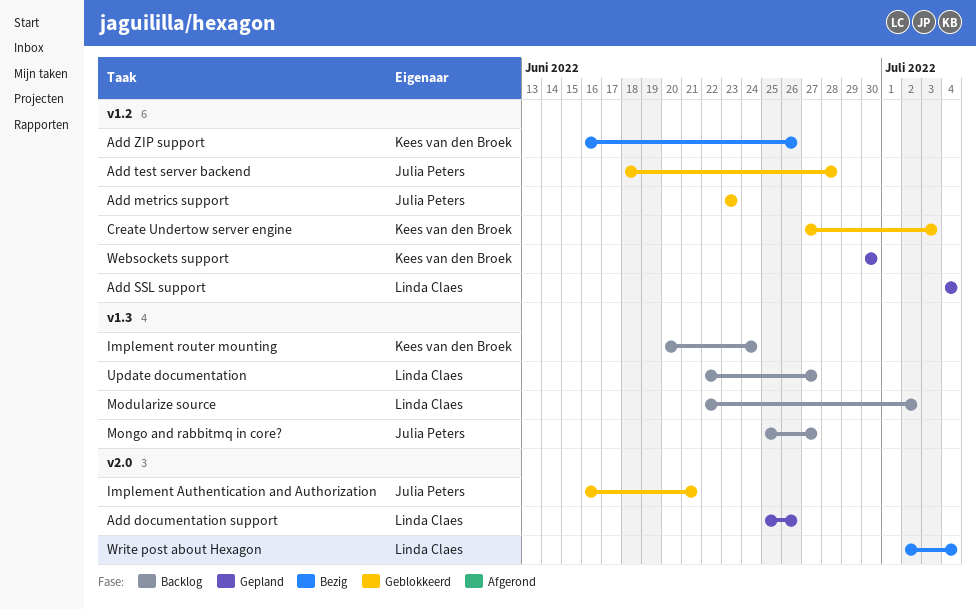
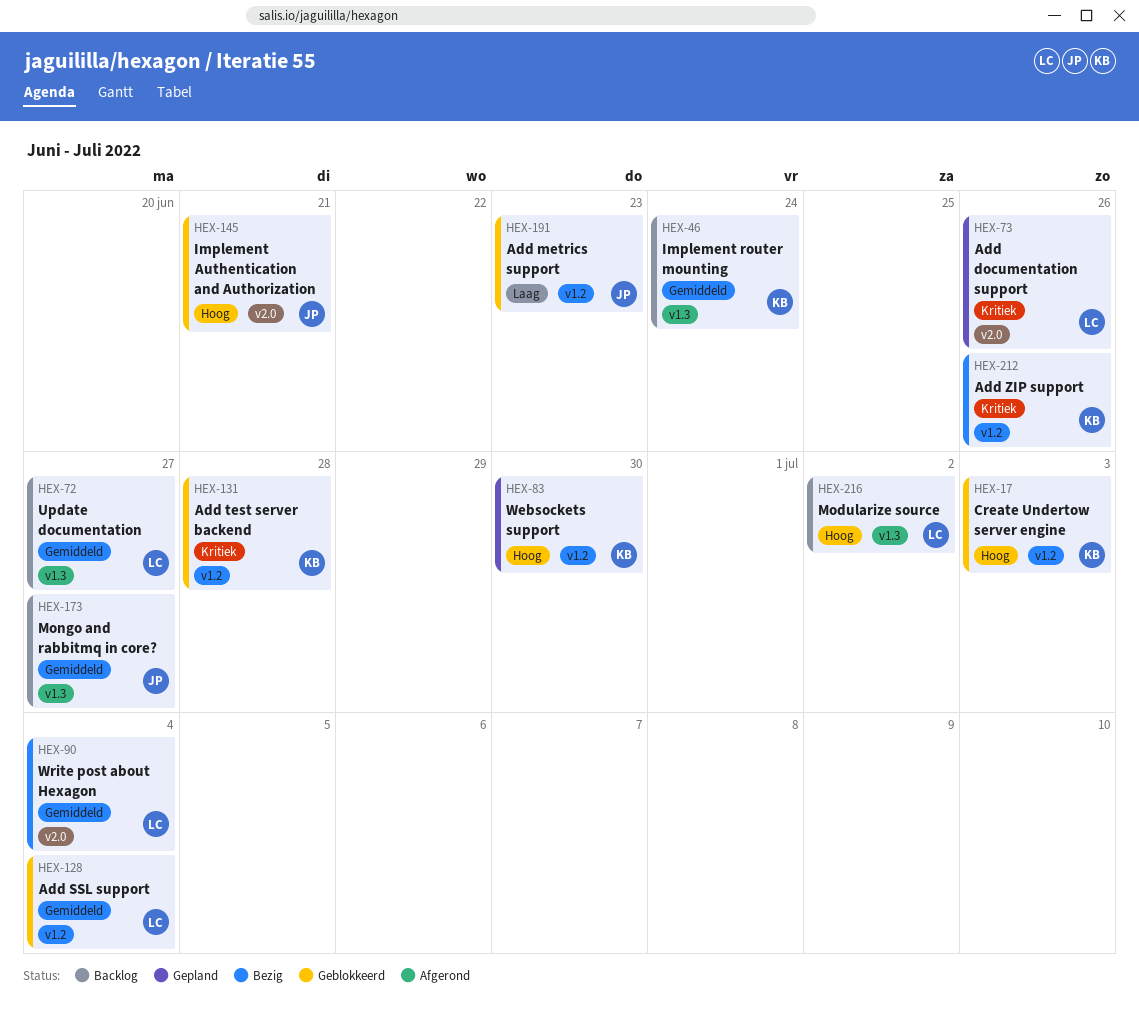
Add SSL support, status: Gepland -> Geblokkeerd
Add test server backend, owner: Julia Peters -> Kees van den Broek

